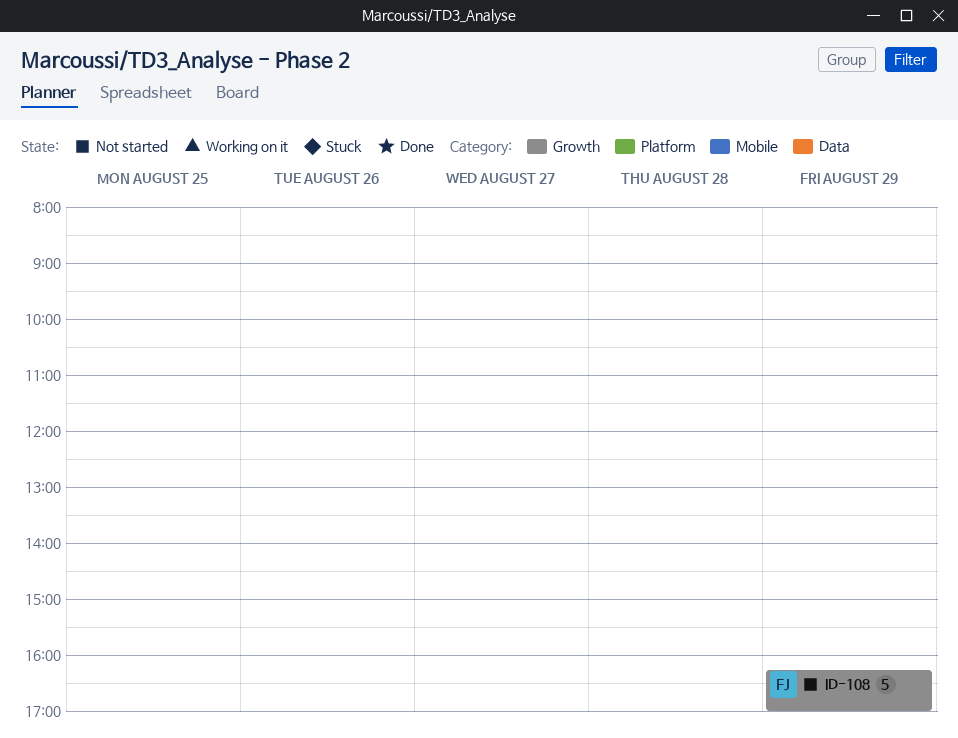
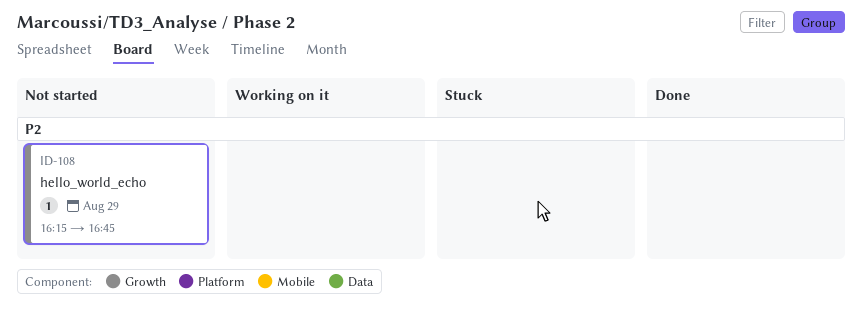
ID-108, estimate: 5 -> 1
ID-108, ends: 17:00 -> 16:45

